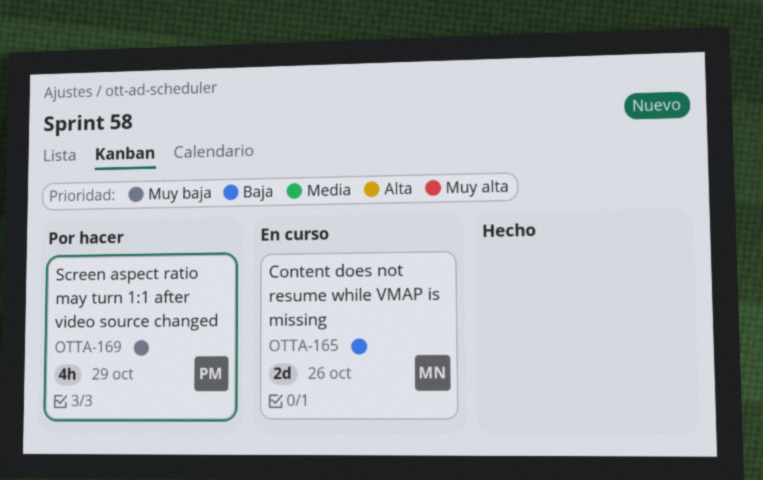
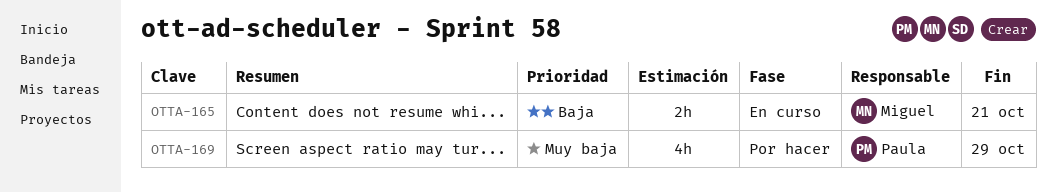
OTTA-165, estimate: 2d -> 2h
OTTA-165, due: Oct 26 -> Oct 21

